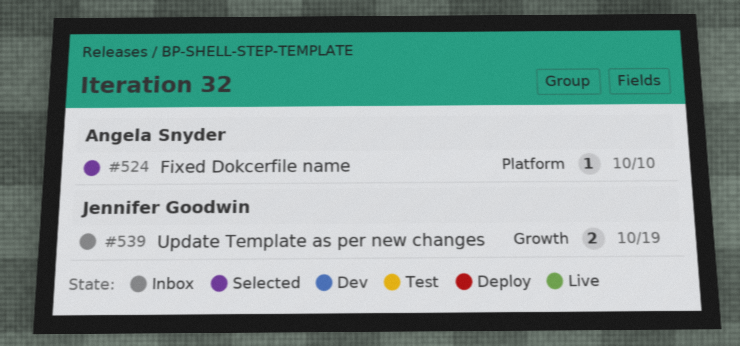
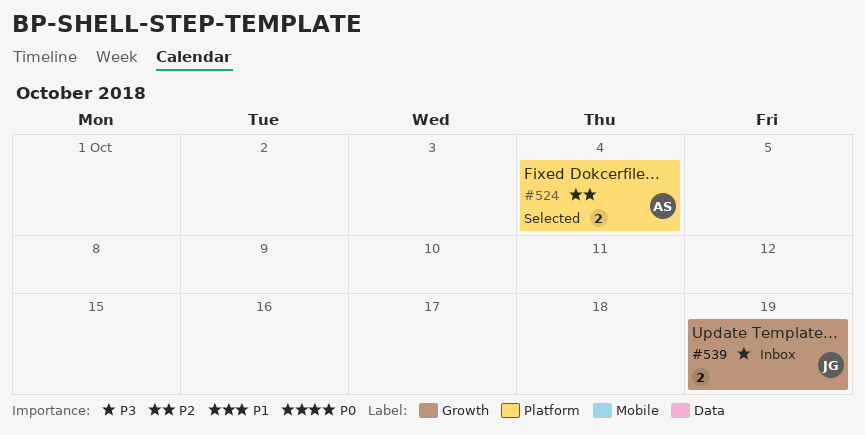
#524, estimate: 1 -> 2
#524, due: Oct 10 -> Oct 4

